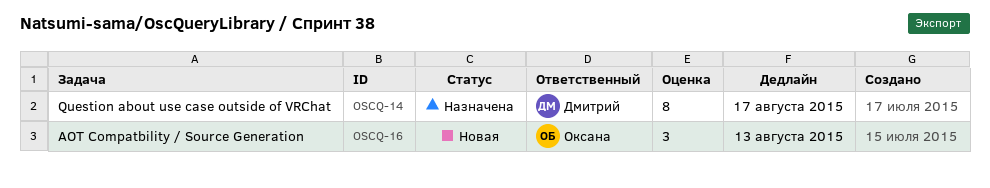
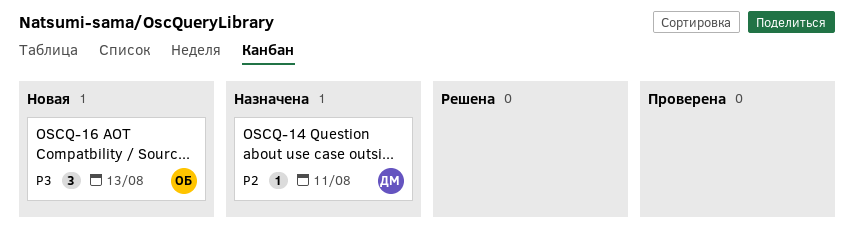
OSCQ-14, estimate: 8 -> 1
OSCQ-14, due: Aug 17 -> Aug 11

